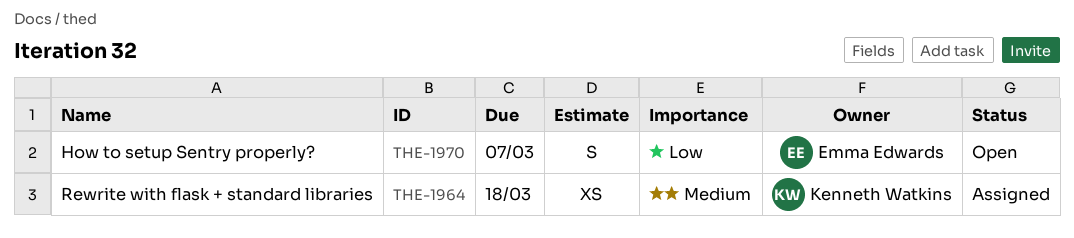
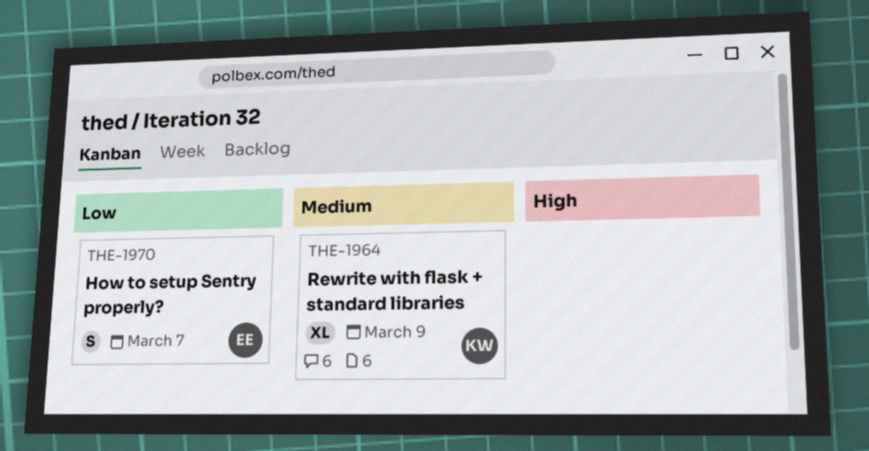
THE-1964, estimate: XS -> XL
THE-1964, due: Mar 18 -> Mar 9

